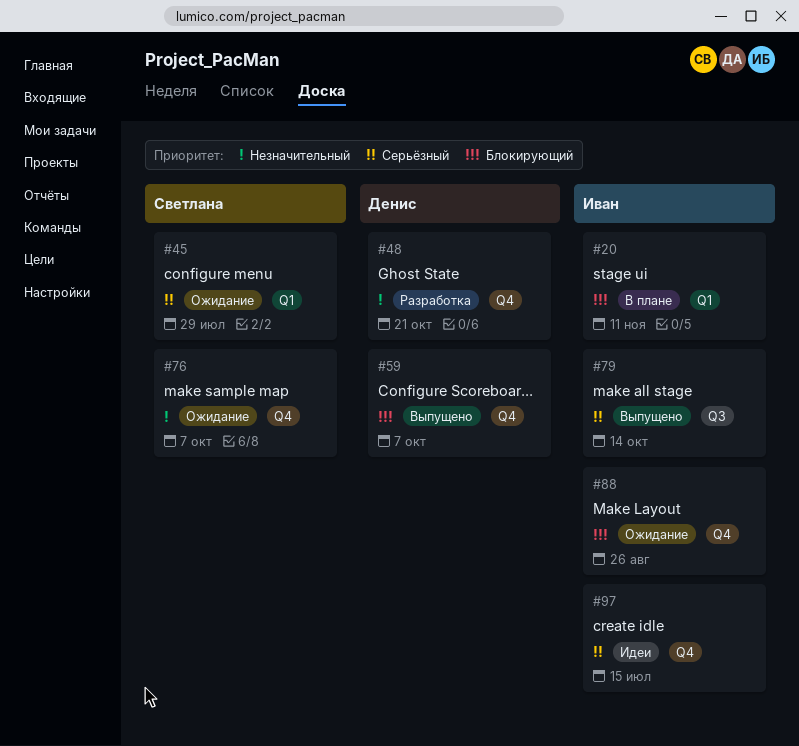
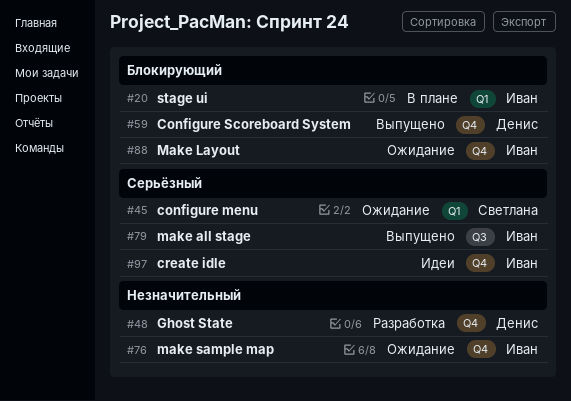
#76, owner: Светлана -> Иван

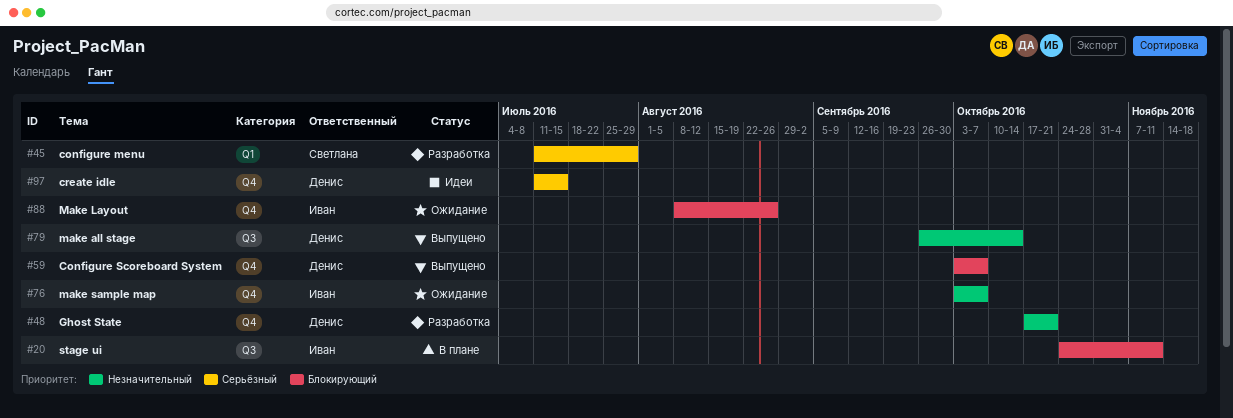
#20, label: Q1 -> Q3
#45, status: Ожидание -> Разработка
#79, owner: Иван -> Денис
#79, priority: Серьёзный -> Незначительный
#97, owner: Иван -> Денис

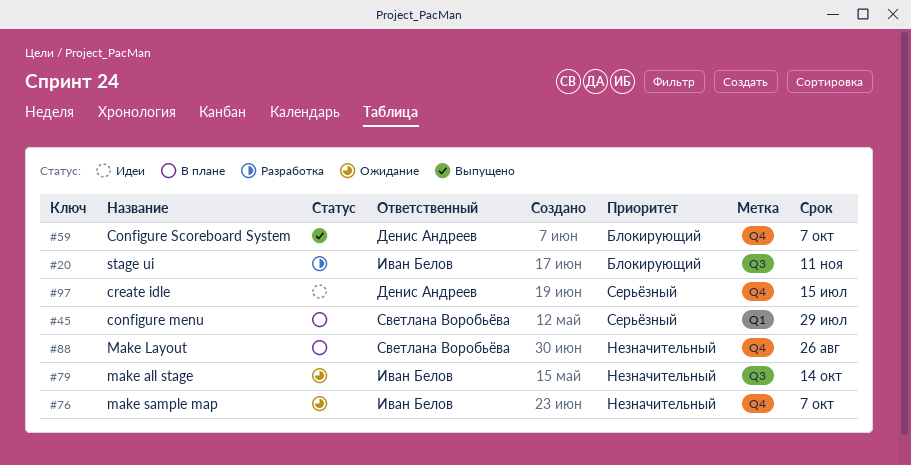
#20, status: В плане -> Разработка
#45, status: Разработка -> В плане
#48: present -> none
#79, status: Выпущено -> Ожидание
#79, owner: Денис Андреев -> Иван Белов
#88, status: Ожидание -> В плане
#88, owner: Иван Белов -> Светлана Воробьёва
#88, priority: Блокирующий -> Незначительный

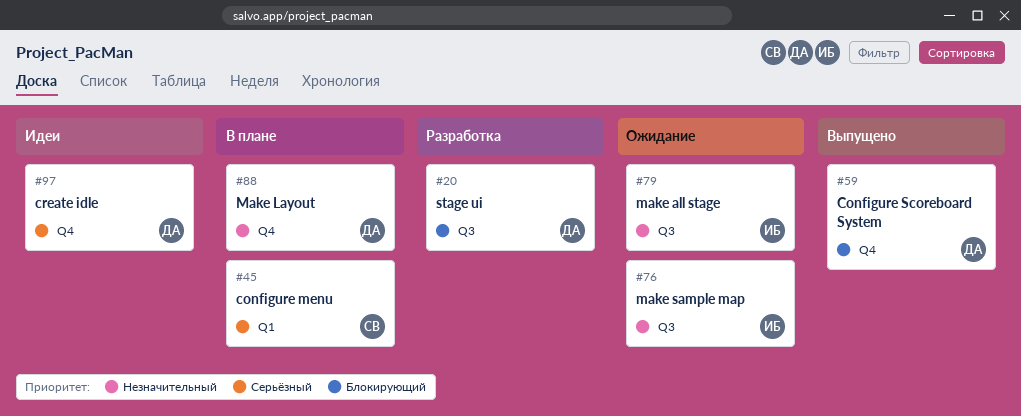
#20, owner: Иван Белов -> Денис Андреев
#76, label: Q4 -> Q3
#88, owner: Светлана Воробьёва -> Денис Андреев

